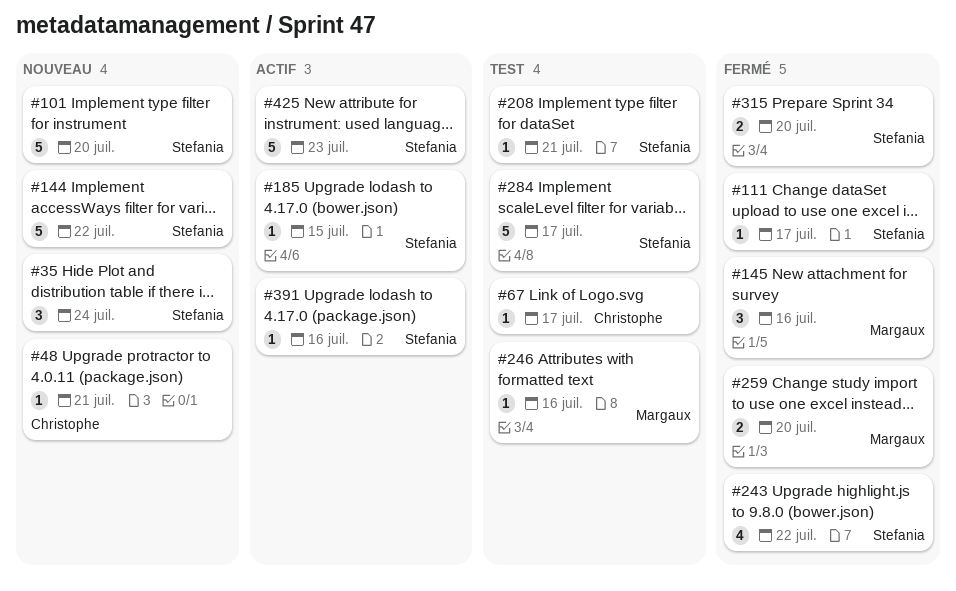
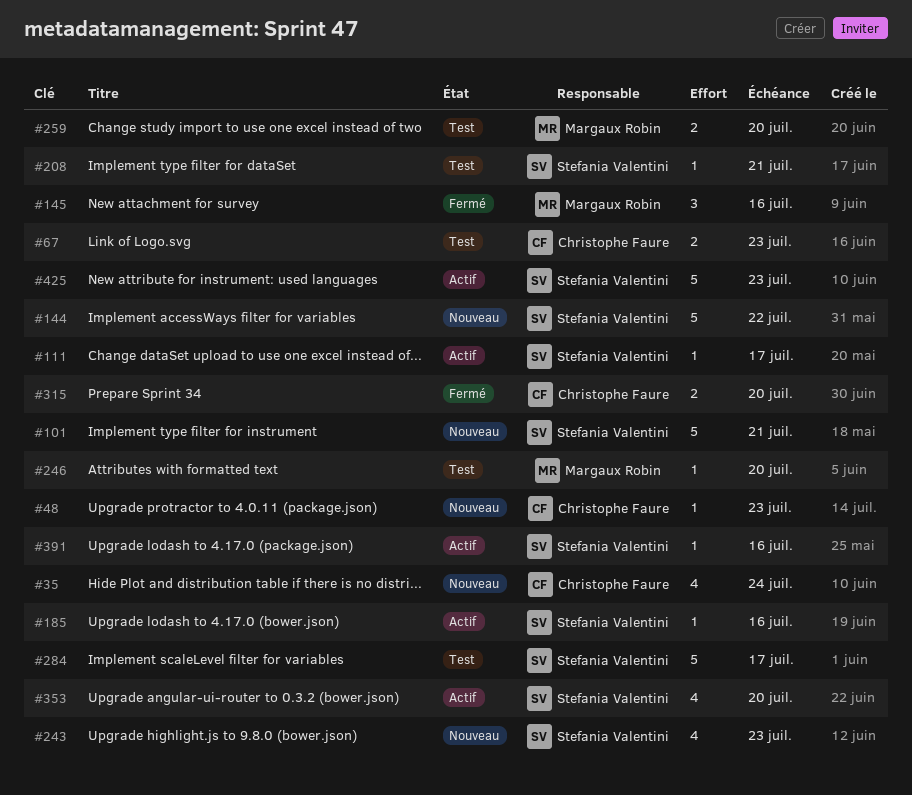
#35, owner: Stefania Valentini -> Christophe Faure
#35, estimate: 3 -> 4
#48, due: Jul 21 -> Jul 23
#67, estimate: 1 -> 2
#67, due: Jul 17 -> Jul 23
#101, due: Jul 20 -> Jul 21
#111, status: Fermé -> Actif
#185, due: Jul 15 -> Jul 16
#243, status: Fermé -> Nouveau
#243, due: Jul 22 -> Jul 23
#246, due: Jul 16 -> Jul 20
#259, status: Fermé -> Test
#315, owner: Stefania Valentini -> Christophe Faure
#353: none -> present

